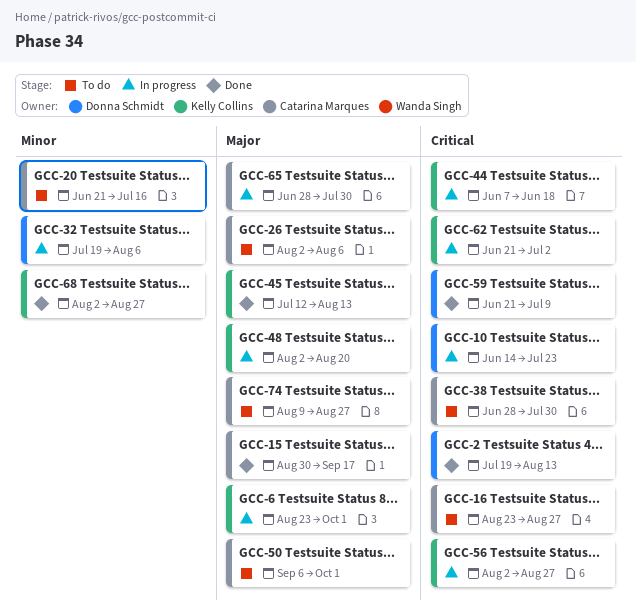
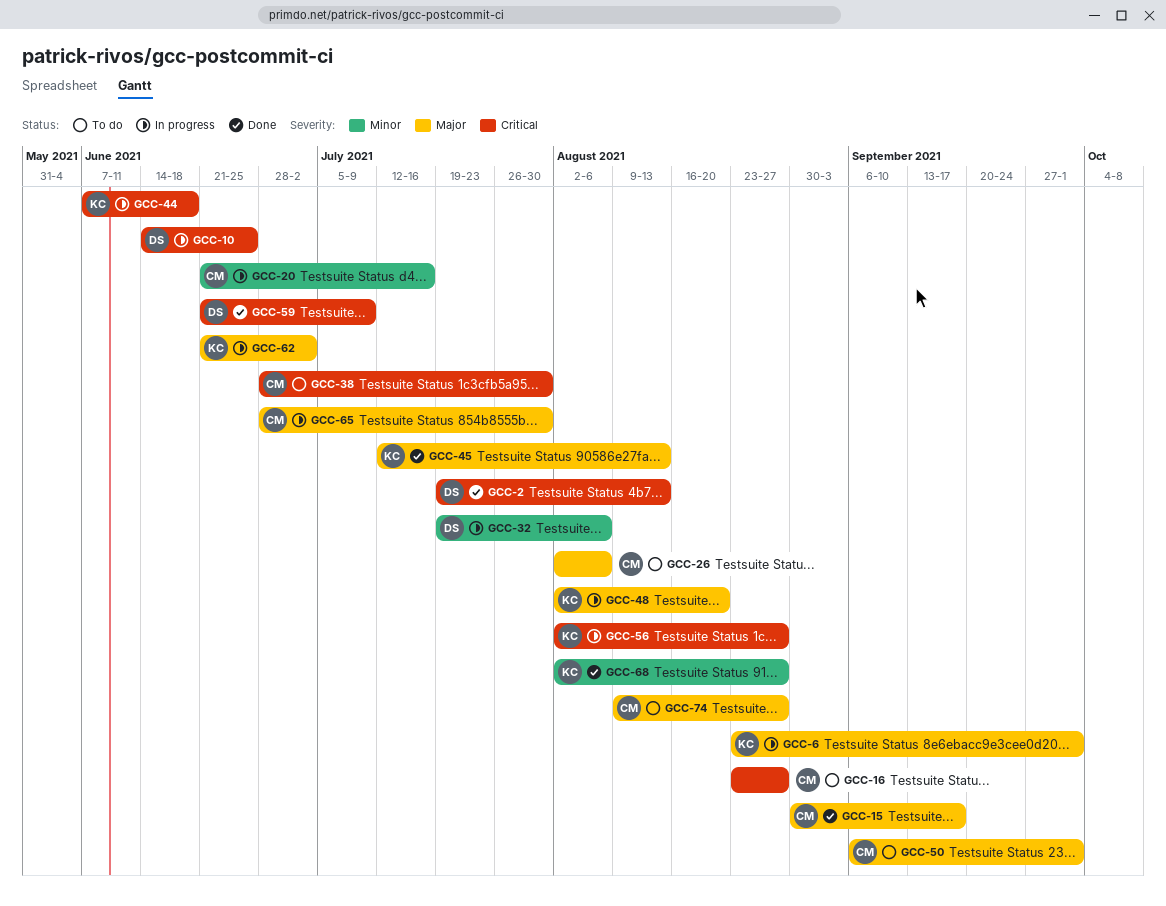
GCC-10, due: Jul 23 -> Jun 25
GCC-20, status: To do -> In progress
GCC-62, priority: Critical -> Major

